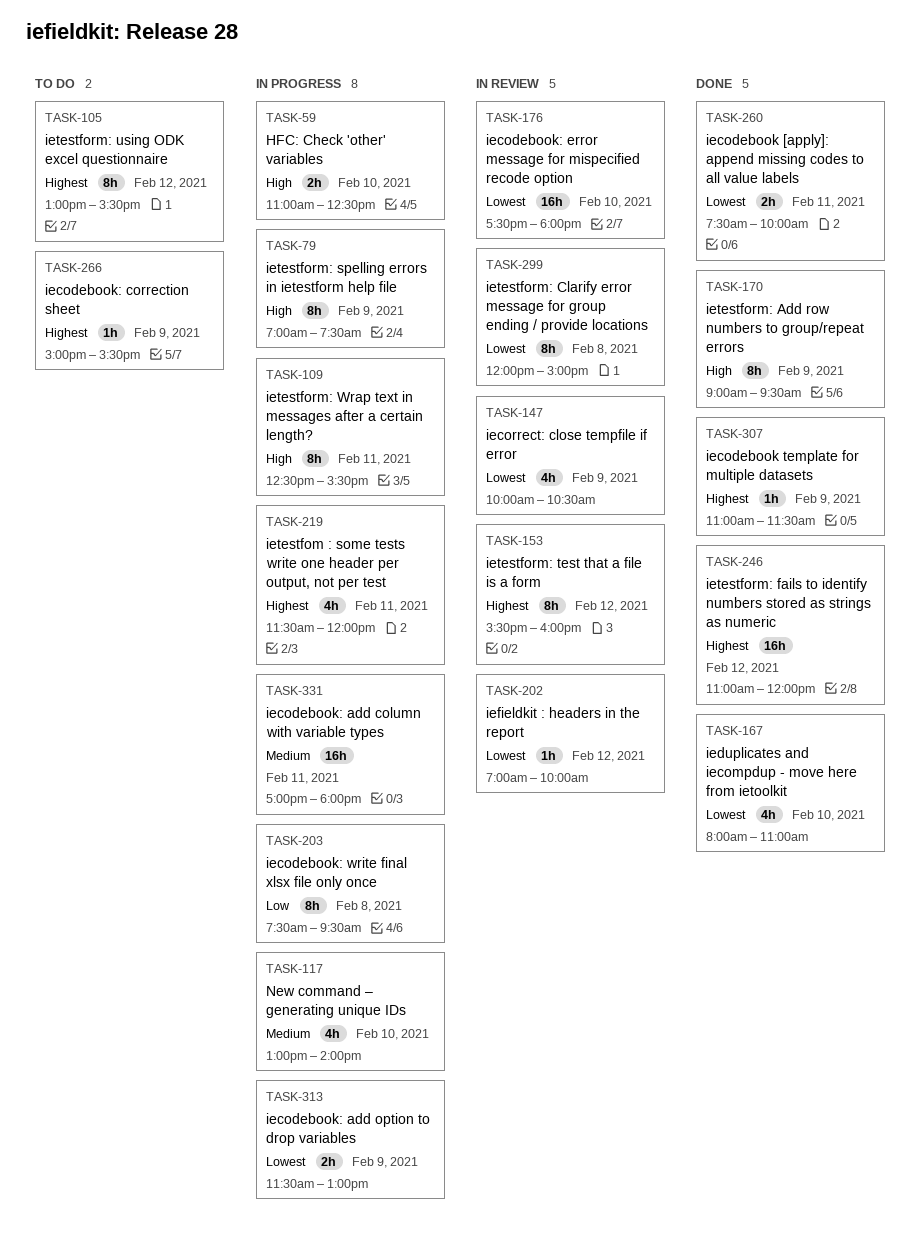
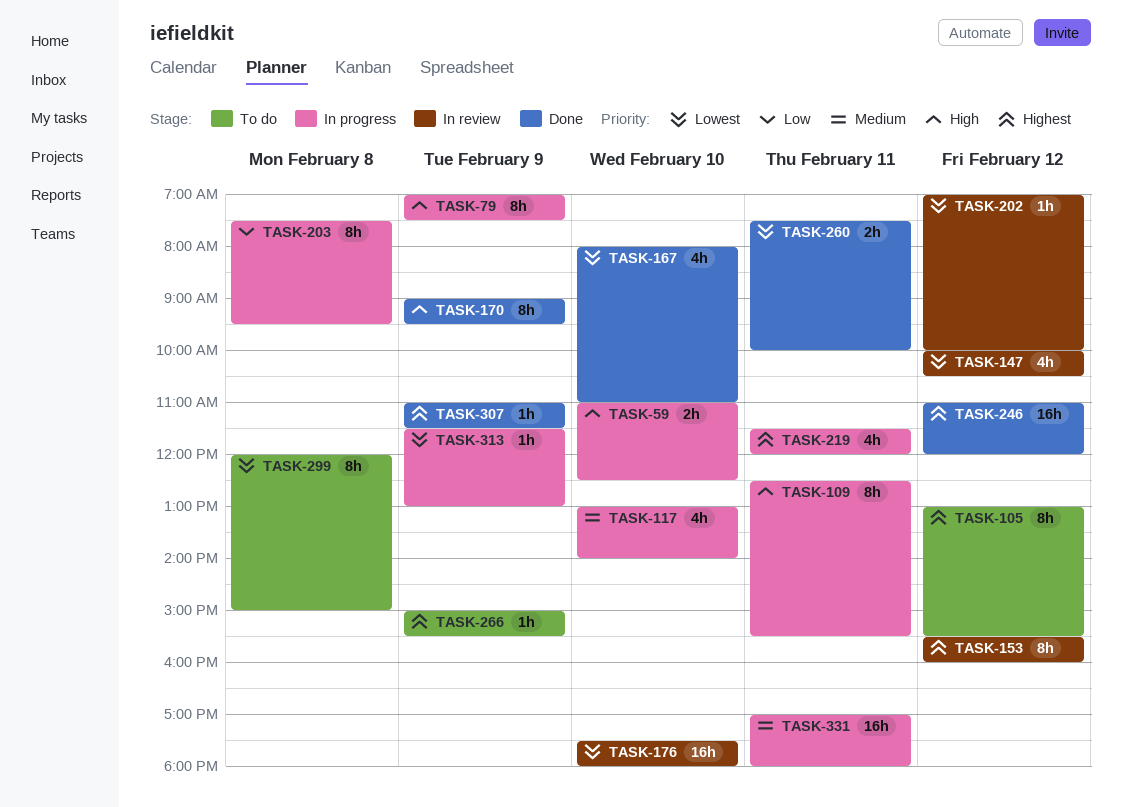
TASK-147, day: Feb 9 -> Feb 12
TASK-299, status: In review -> To do
TASK-313, estimate: 2h -> 1h

